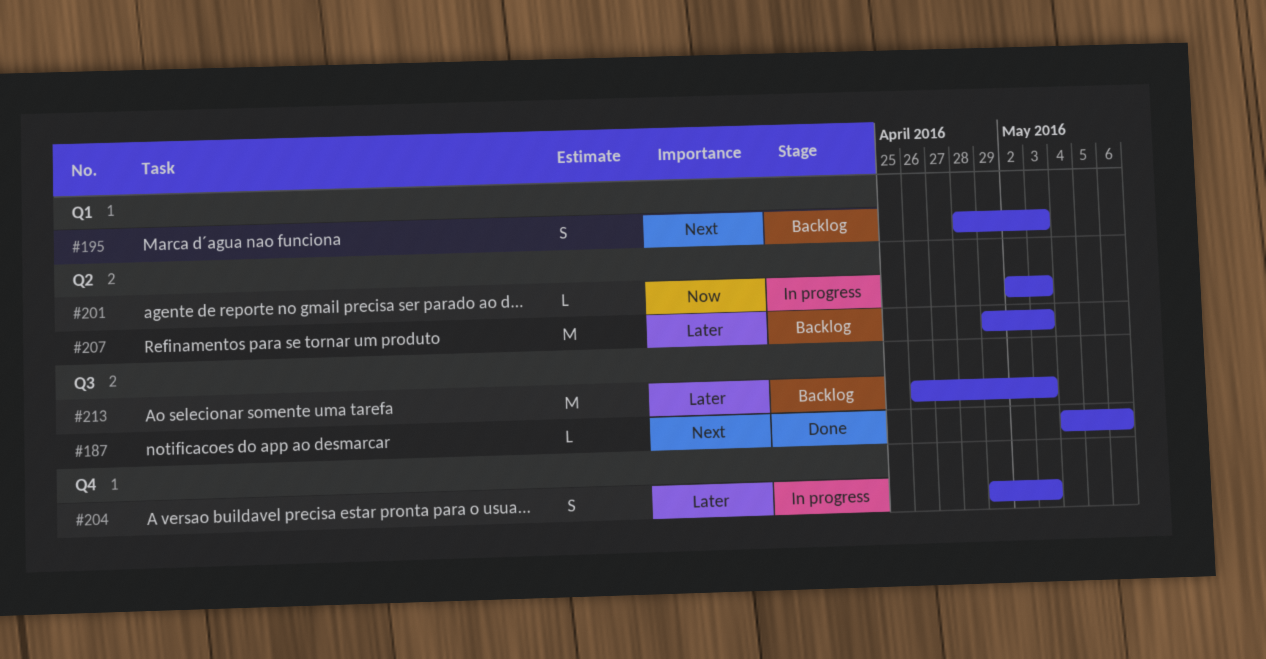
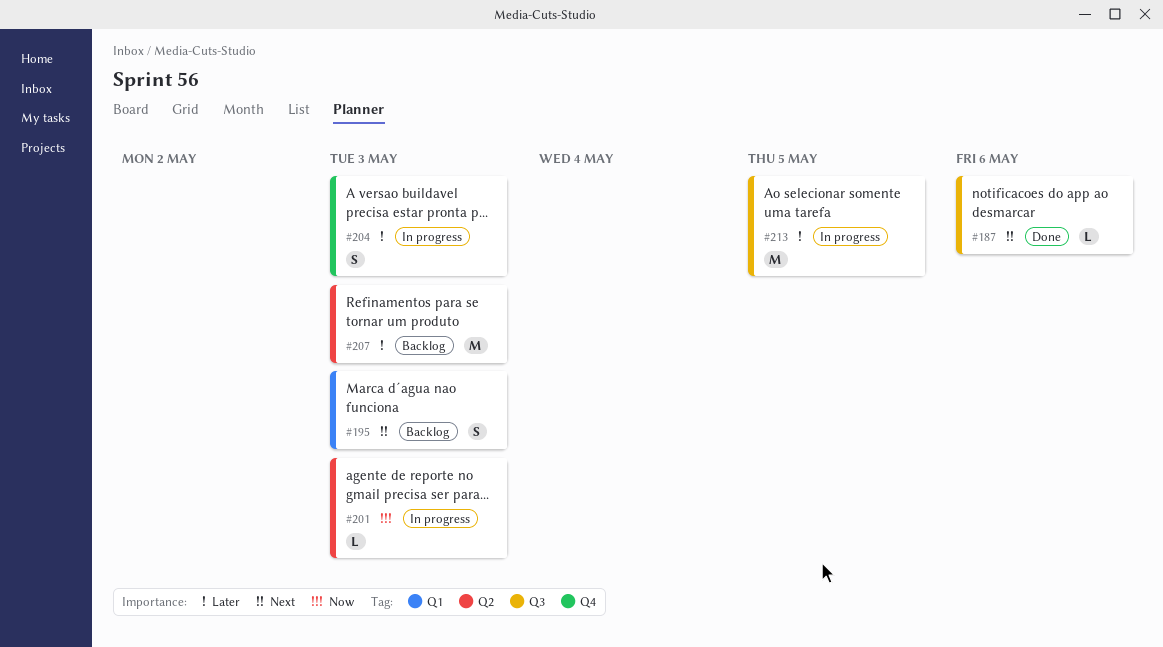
#213, status: Backlog -> In progress
#213, due: May 3 -> May 5

